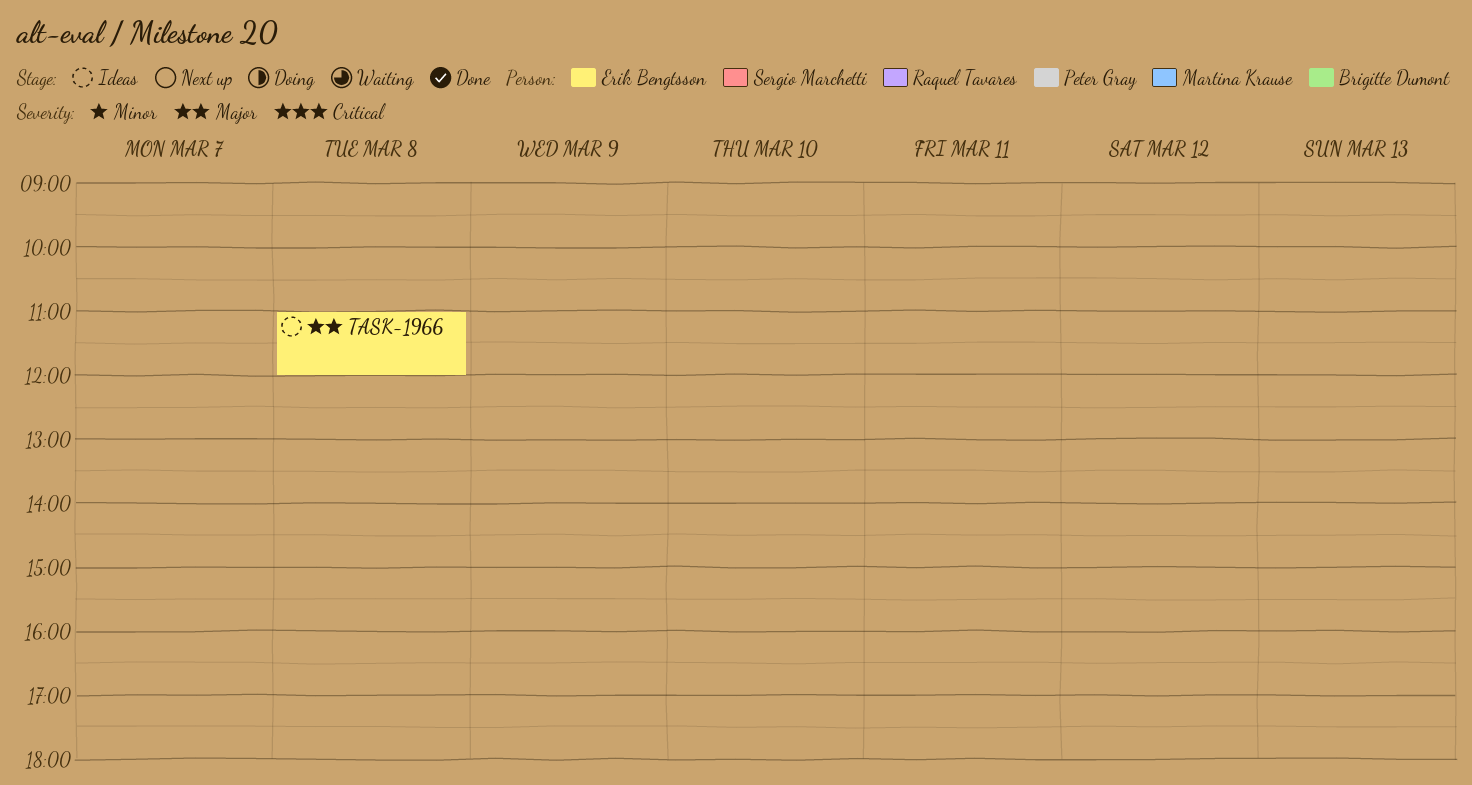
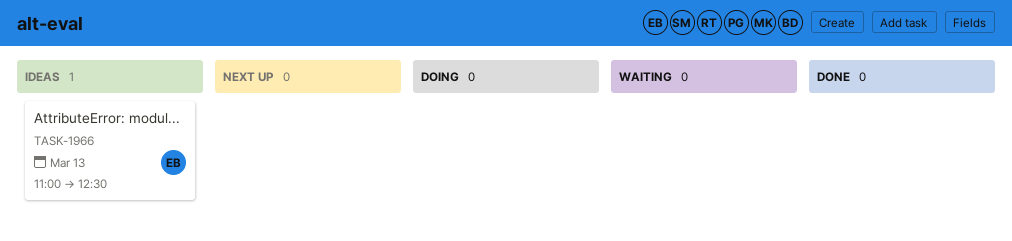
TASK-1966, day: Mar 8 -> Mar 13
TASK-1966, ends: 12:00 -> 12:30

